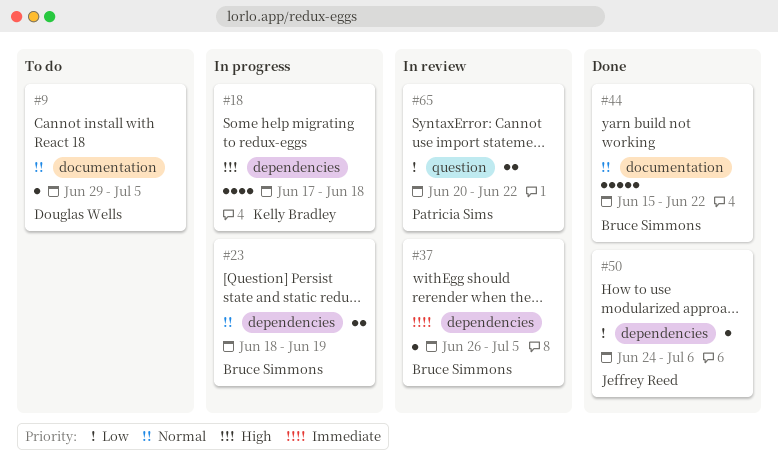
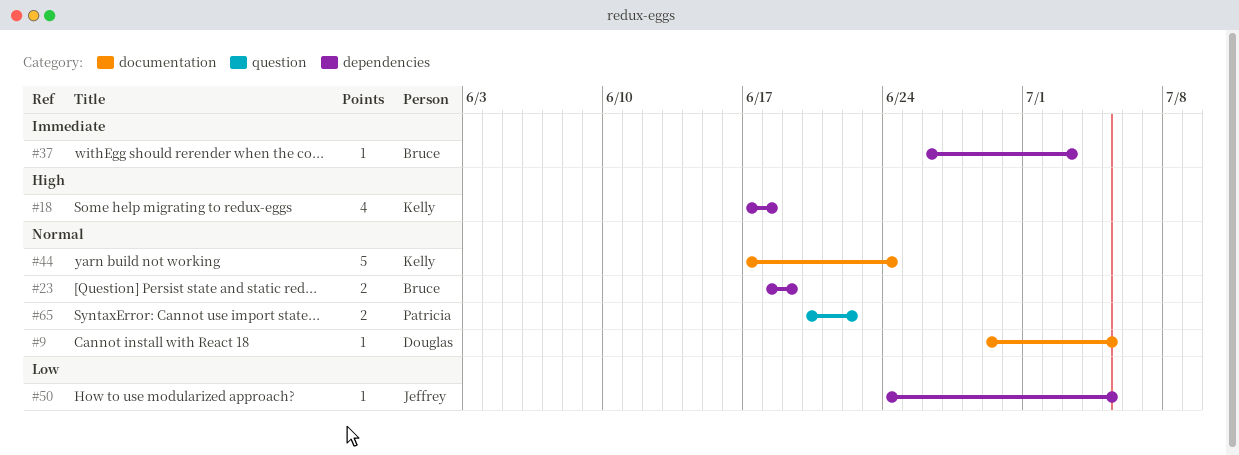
#37, due: Jul 5 -> Jul 3
#44, owner: Bruce Simmons -> Kelly Bradley
#44, start: Jun 15 -> Jun 17
#44, due: Jun 22 -> Jun 24
#50, due: Jul 6 -> Jul 5
#65, priority: Low -> Normal

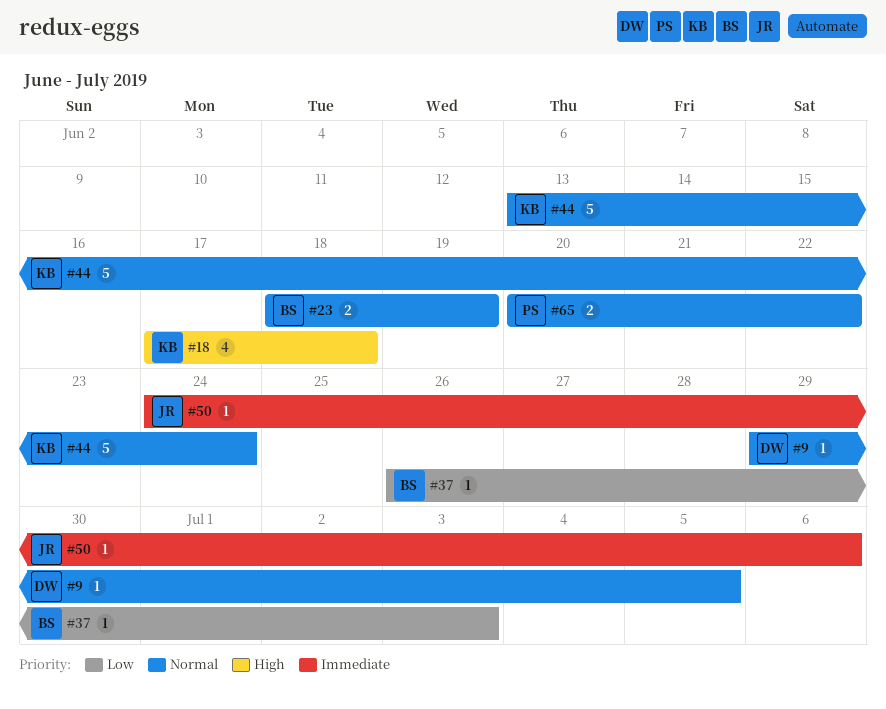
#37, priority: Immediate -> Low
#44, start: Jun 17 -> Jun 13
#50, priority: Low -> Immediate
#50, due: Jul 5 -> Jul 6

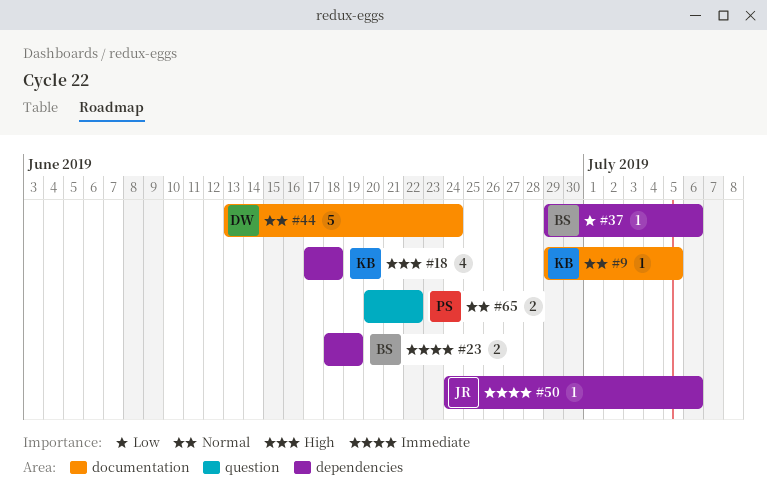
#9, owner: DW -> KB
#23, priority: Normal -> Immediate
#37, start: Jun 26 -> Jun 29
#37, due: Jul 3 -> Jul 6
#44, owner: KB -> DW

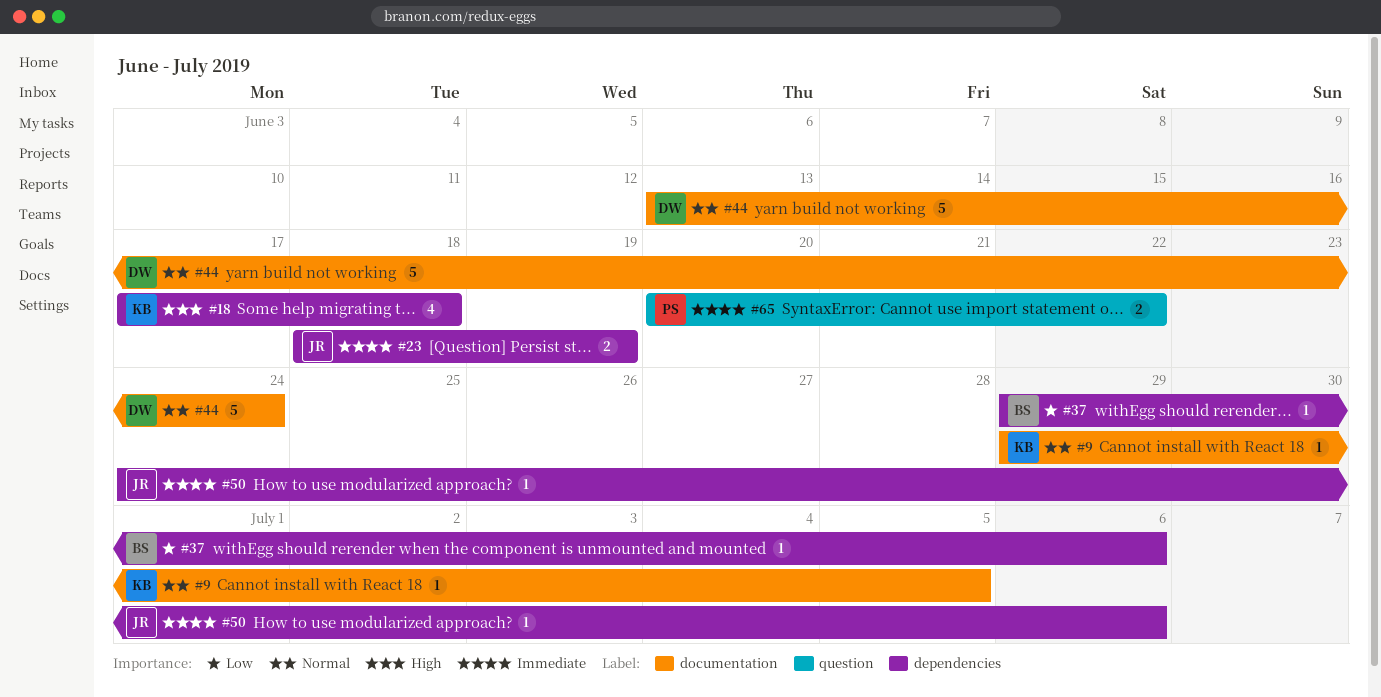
#23, owner: BS -> JR
#65, priority: Normal -> Immediate

